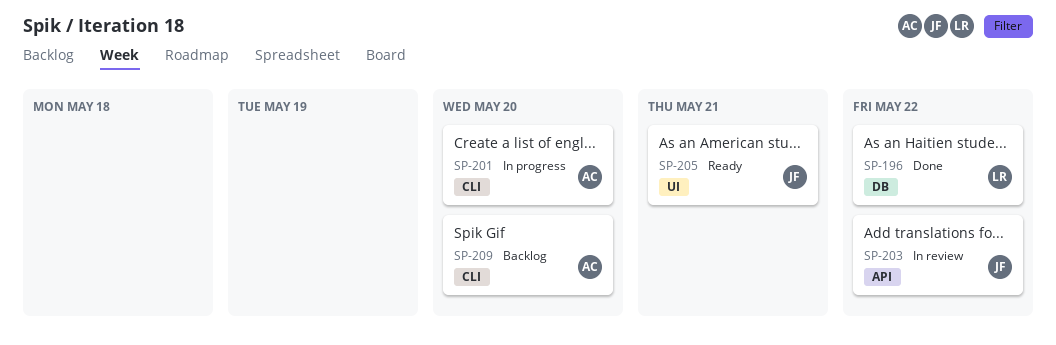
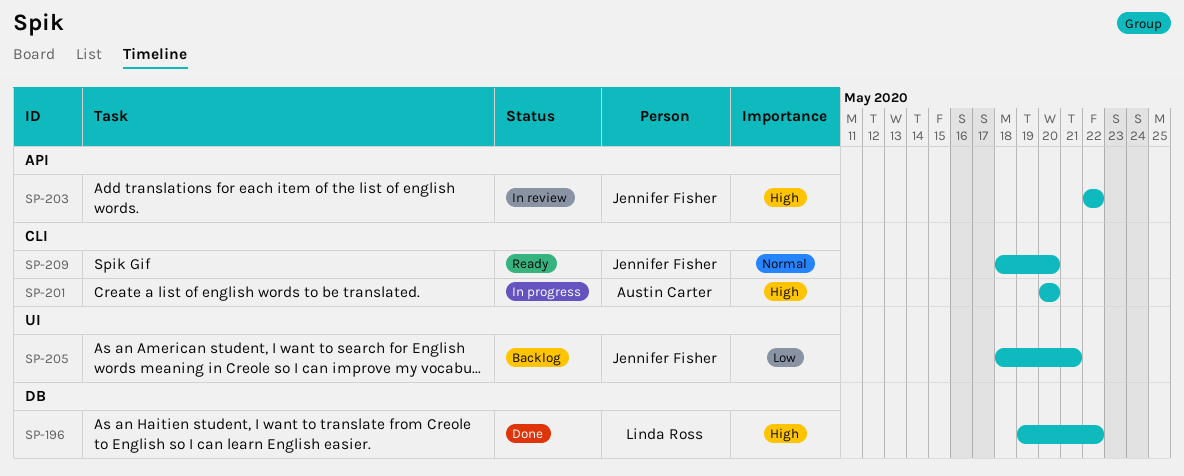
SP-205, status: Ready -> Backlog
SP-209, status: Backlog -> Ready
SP-209, owner: Austin Carter -> Jennifer Fisher

